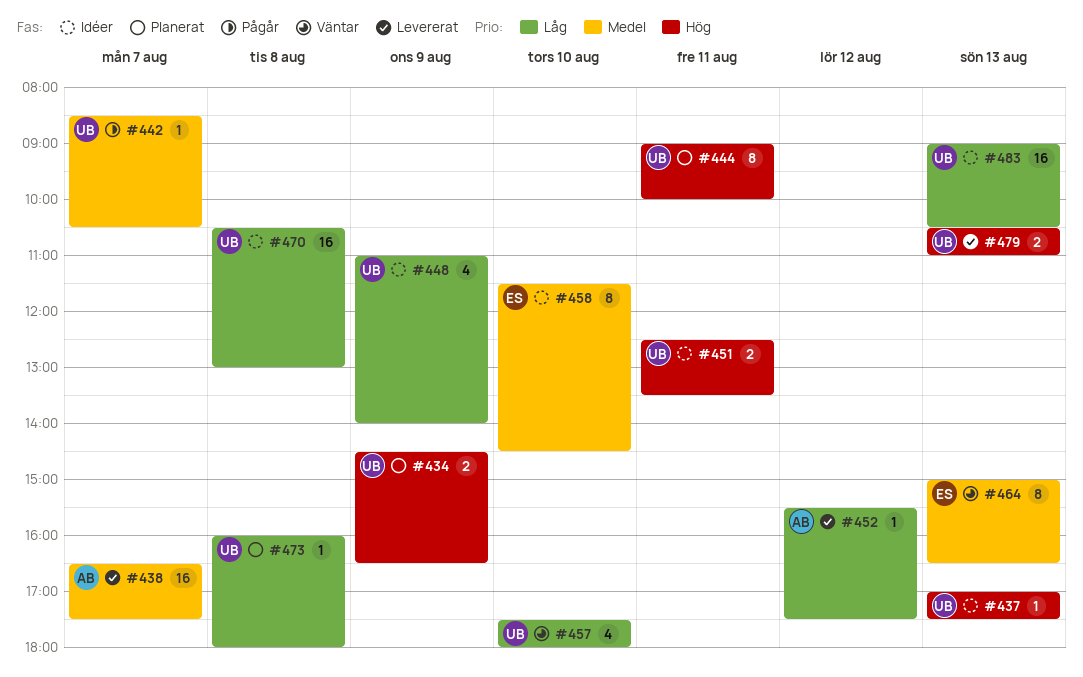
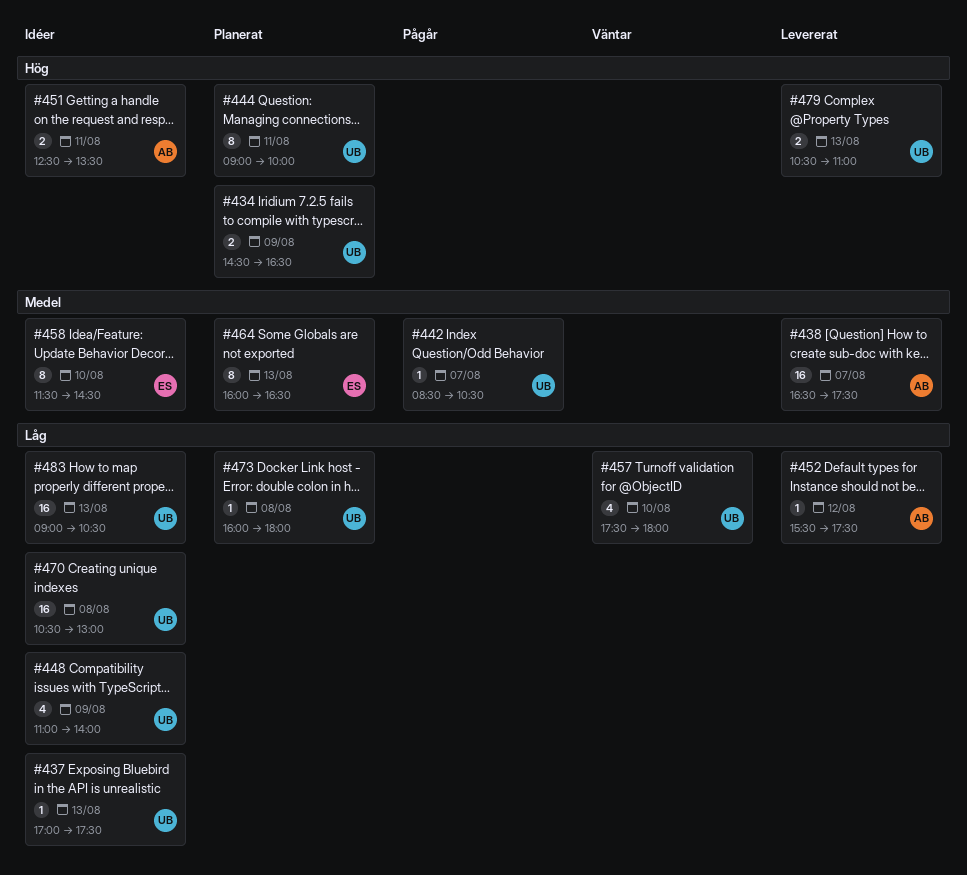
#437, priority: Hög -> Låg
#451, owner: UB -> AB
#464, status: Väntar -> Planerat
#464, begins: 15:00 -> 16:00

